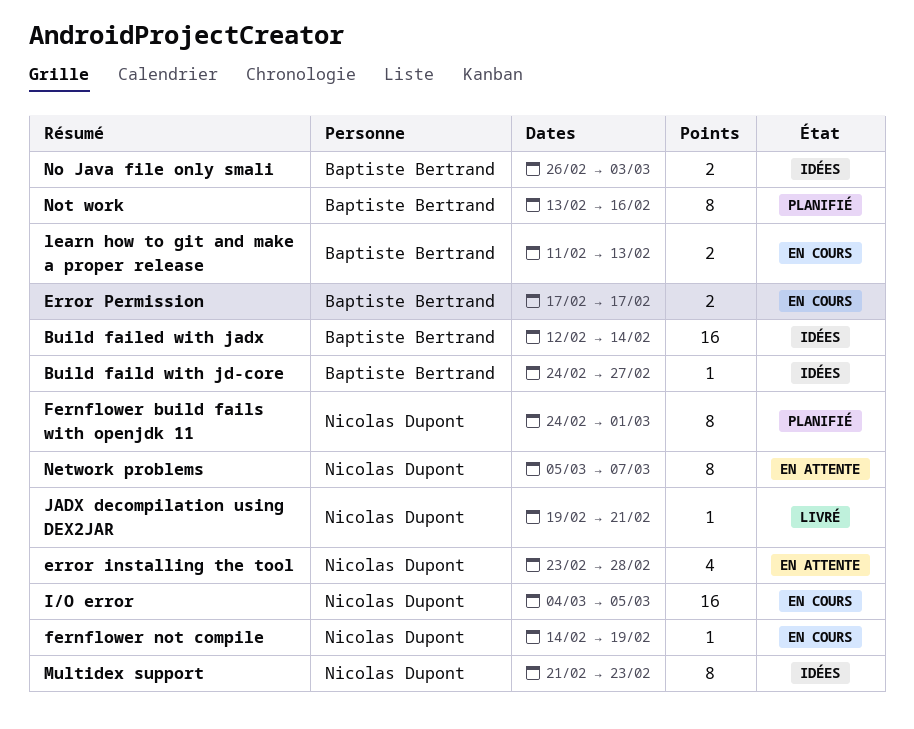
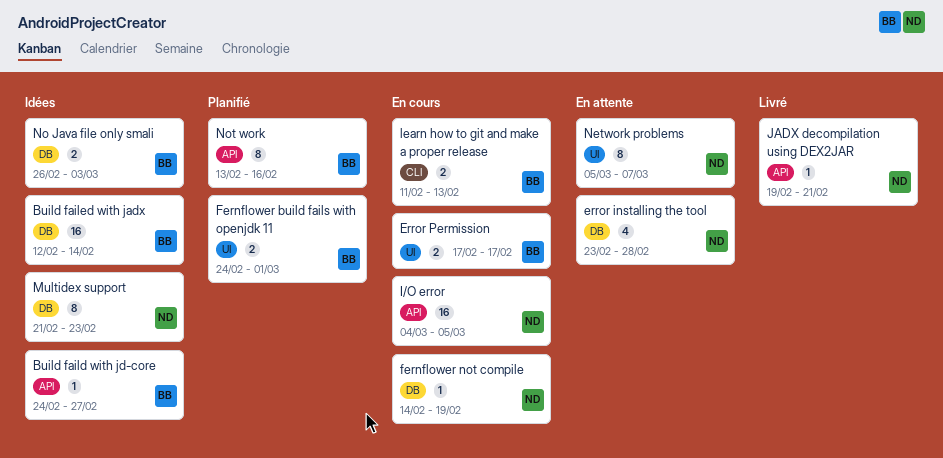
Fernflower build fails with openjdk 11, owner: Nicolas Dupont -> Baptiste Bertrand
Fernflower build fails with openjdk 11, estimate: 8 -> 2

